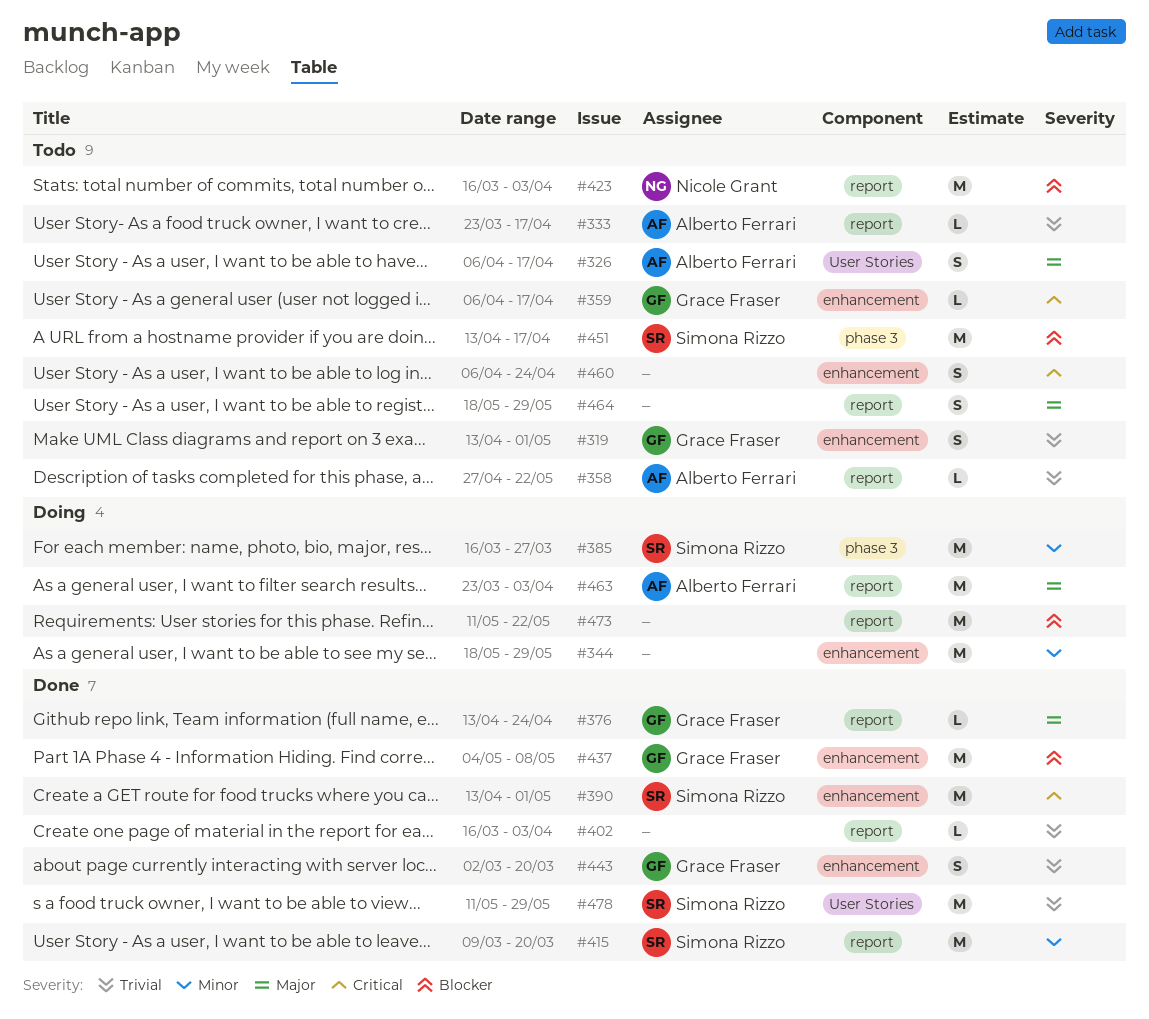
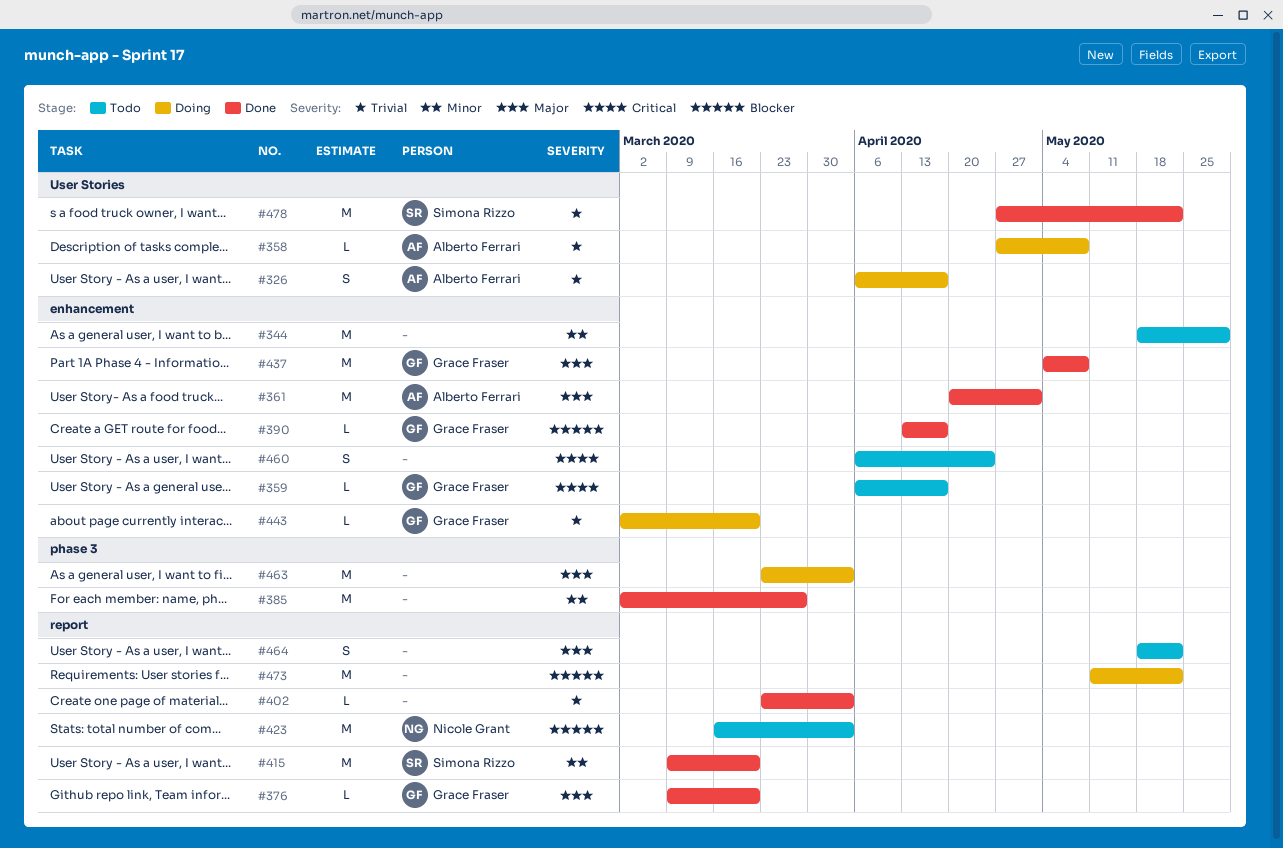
#319: present -> none
#326, status: Todo -> Doing
#326, priority: Major -> Trivial
#333: present -> none
#344, status: Doing -> Todo
#358, status: Todo -> Doing
#358, label: report -> User Stories
#358, due: May 22 -> May 8
#361: none -> present
#376, start: Apr 13 -> Mar 9
#376, due: Apr 24 -> Mar 20
#385, status: Doing -> Done
#385, owner: Simona Rizzo -> none
#385, start: Mar 16 -> Mar 2
#390, owner: Simona Rizzo -> Grace Fraser
#390, priority: Critical -> Blocker
#390, estimate: M -> L
#390, due: May 1 -> Apr 17
#402, start: Mar 16 -> Mar 23
#437, priority: Blocker -> Major
#443, status: Done -> Doing
#443, estimate: S -> L
#451: present -> none
#463, owner: Alberto Ferrari -> none
#463, label: report -> phase 3
#464, due: May 29 -> May 22
#478, start: May 11 -> Apr 27
#478, due: May 29 -> May 22

